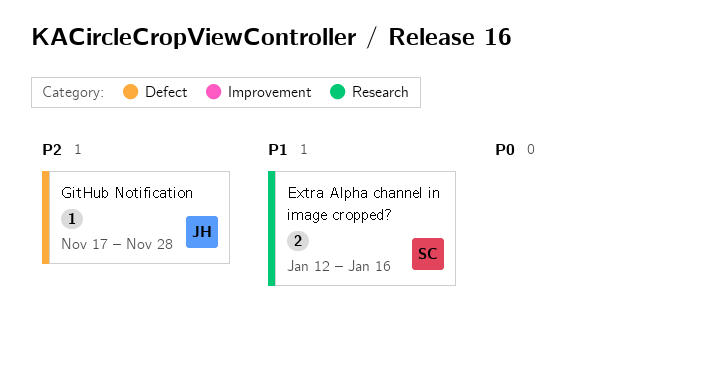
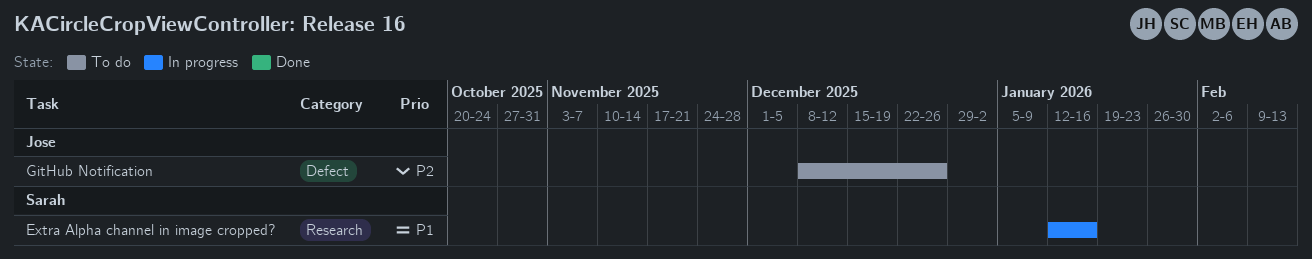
GitHub Notification, start: Nov 17 -> Dec 8
GitHub Notification, due: Nov 28 -> Dec 26

